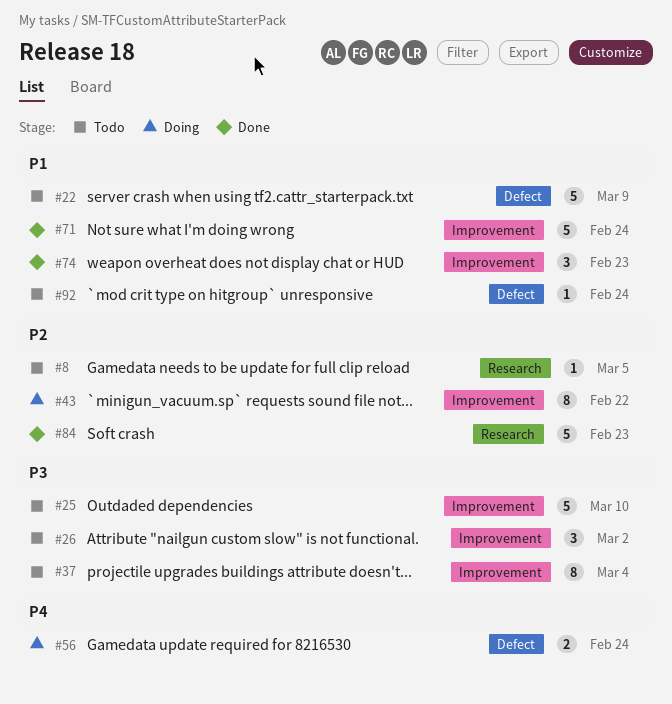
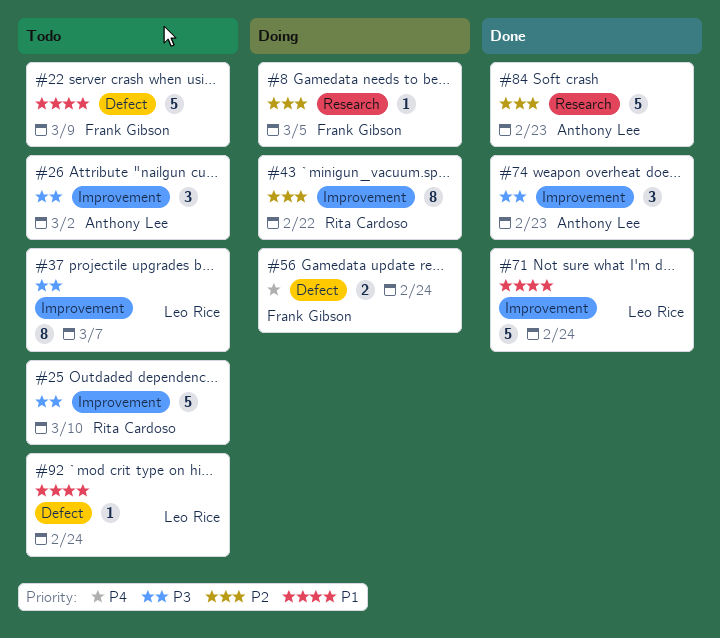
#8, status: Todo -> Doing
#37, due: Mar 4 -> Mar 7
#74, priority: P1 -> P3

